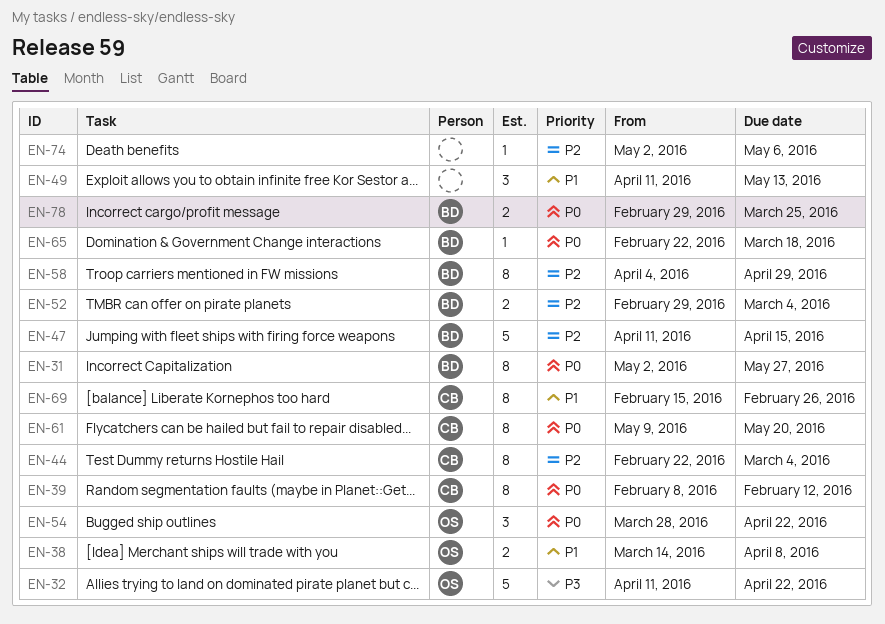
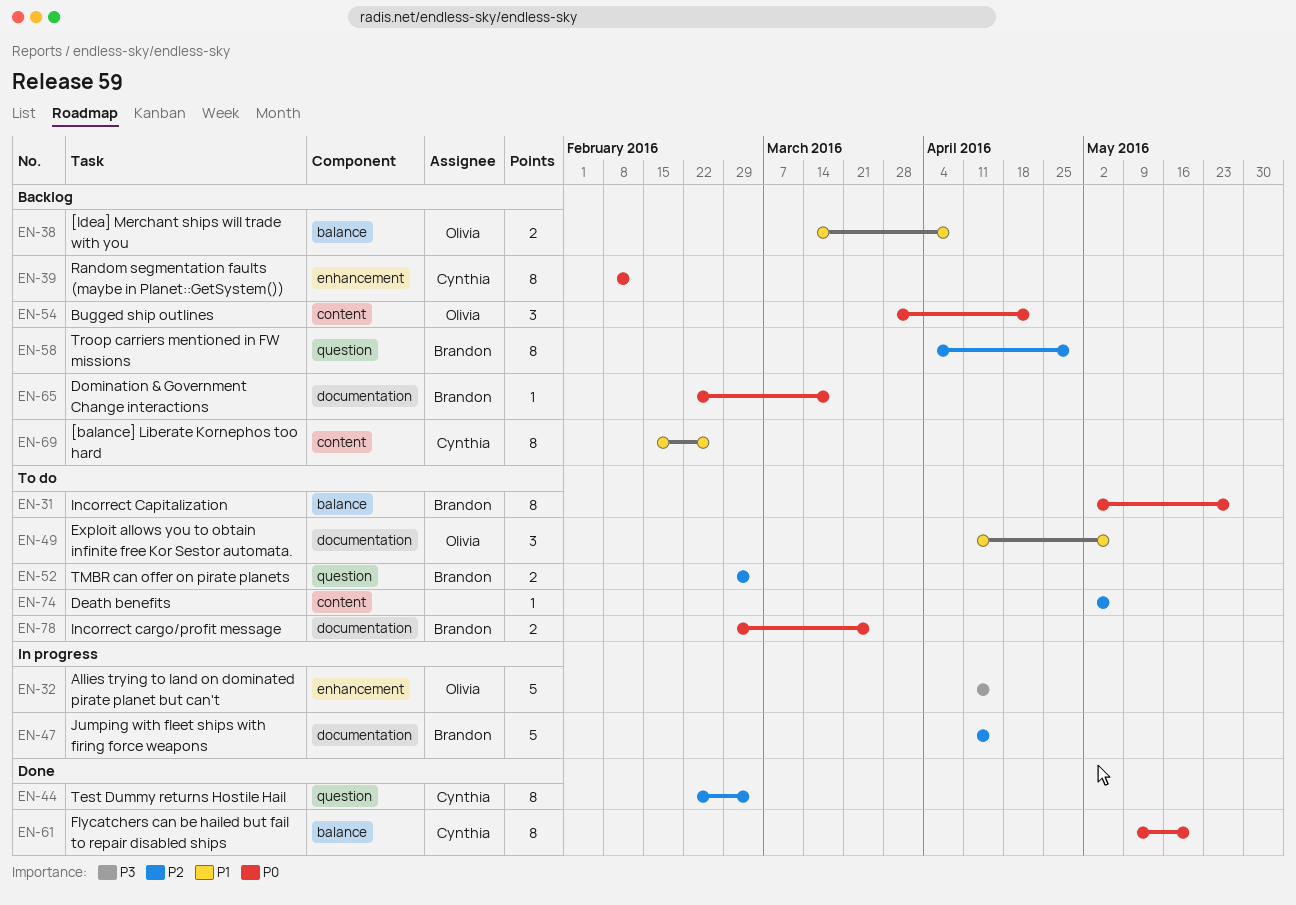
EN-32, due: Apr 22 -> Apr 15
EN-49, owner: none -> Olivia
EN-49, due: May 13 -> May 6

